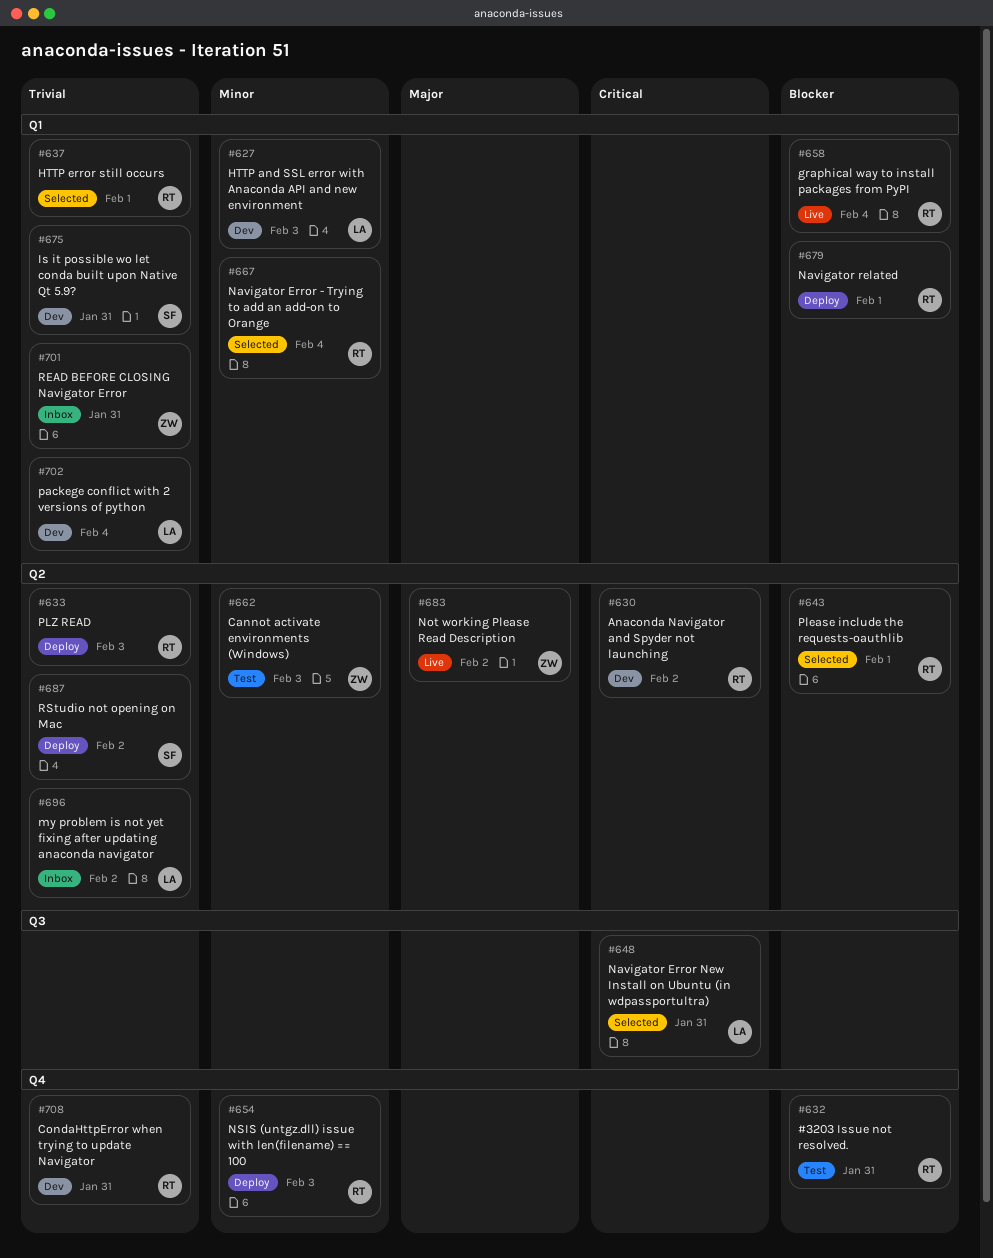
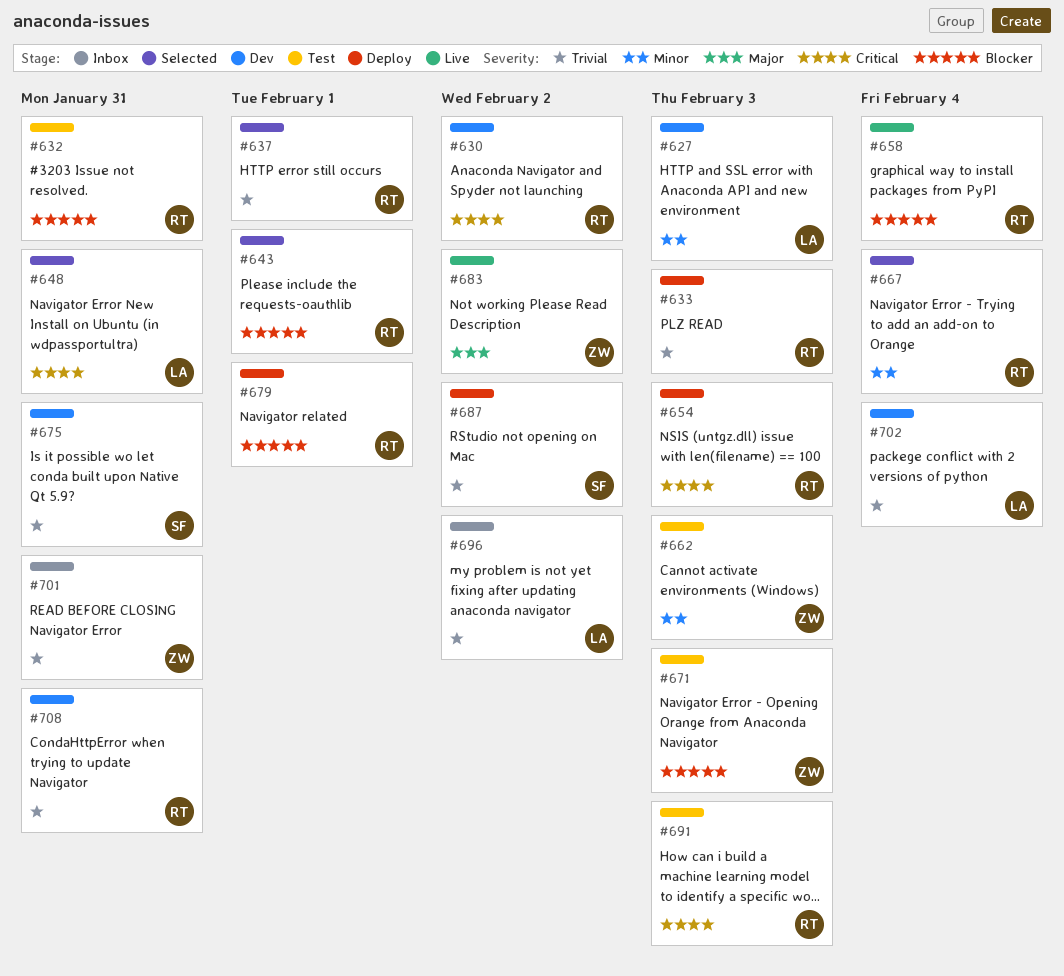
#654, priority: Minor -> Critical
#671: none -> present
#691: none -> present

